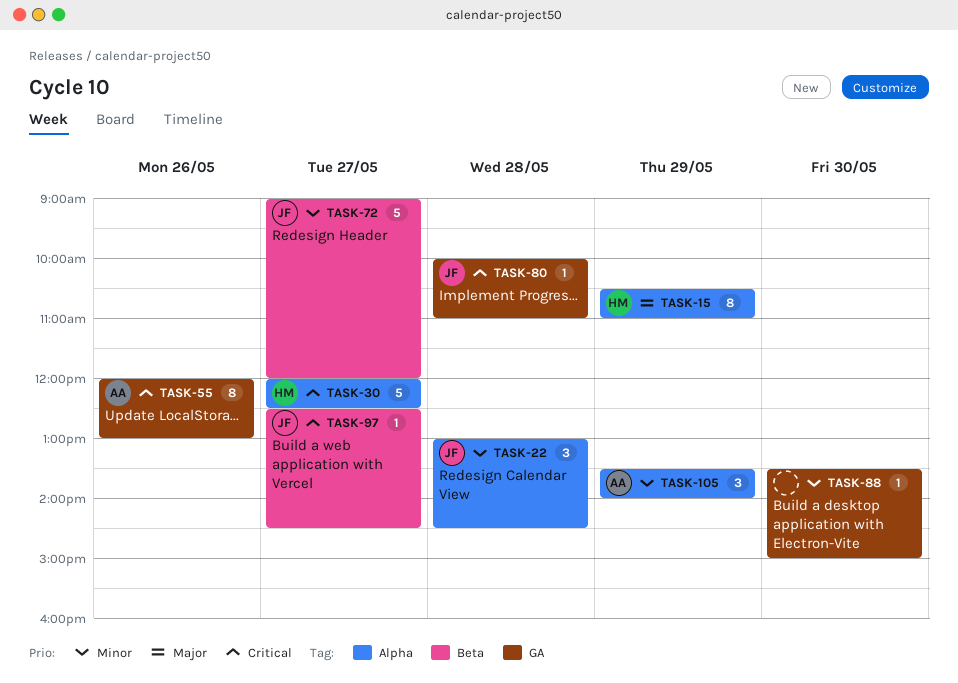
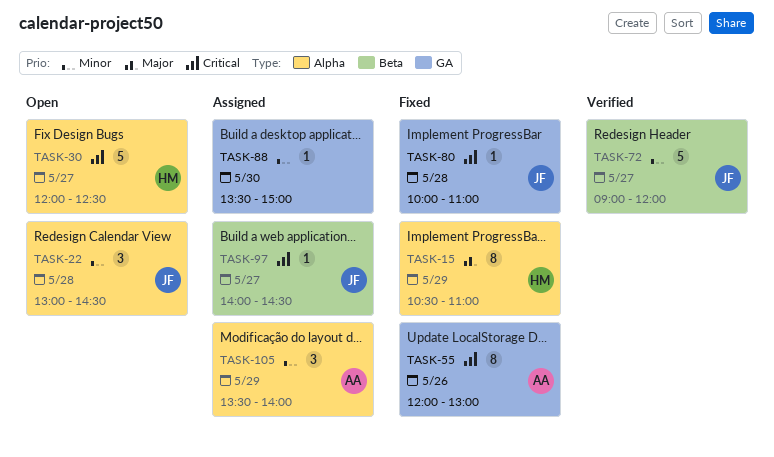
TASK-97, begins: 12:30 -> 14:00

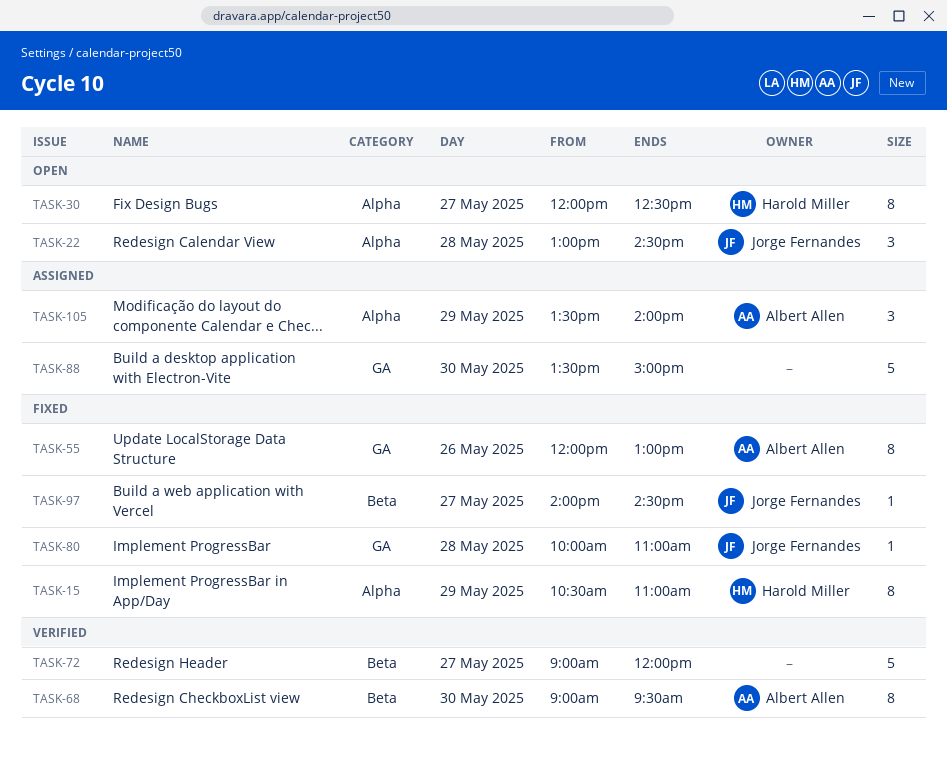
TASK-30, estimate: 5 -> 8
TASK-68: none -> present
TASK-72, owner: Jorge Fernandes -> none
TASK-88, estimate: 1 -> 5
TASK-97, status: Assigned -> Fixed

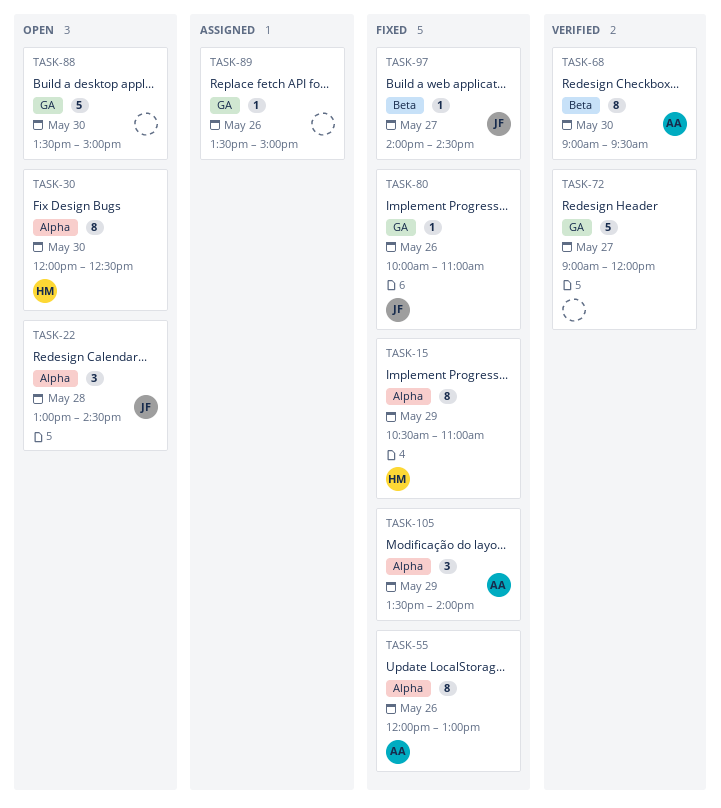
TASK-30, day: May 27 -> May 30
TASK-55, label: GA -> Alpha
TASK-72, label: Beta -> GA
TASK-80, day: May 28 -> May 26
TASK-88, status: Assigned -> Open
TASK-89: none -> present
TASK-105, status: Assigned -> Fixed

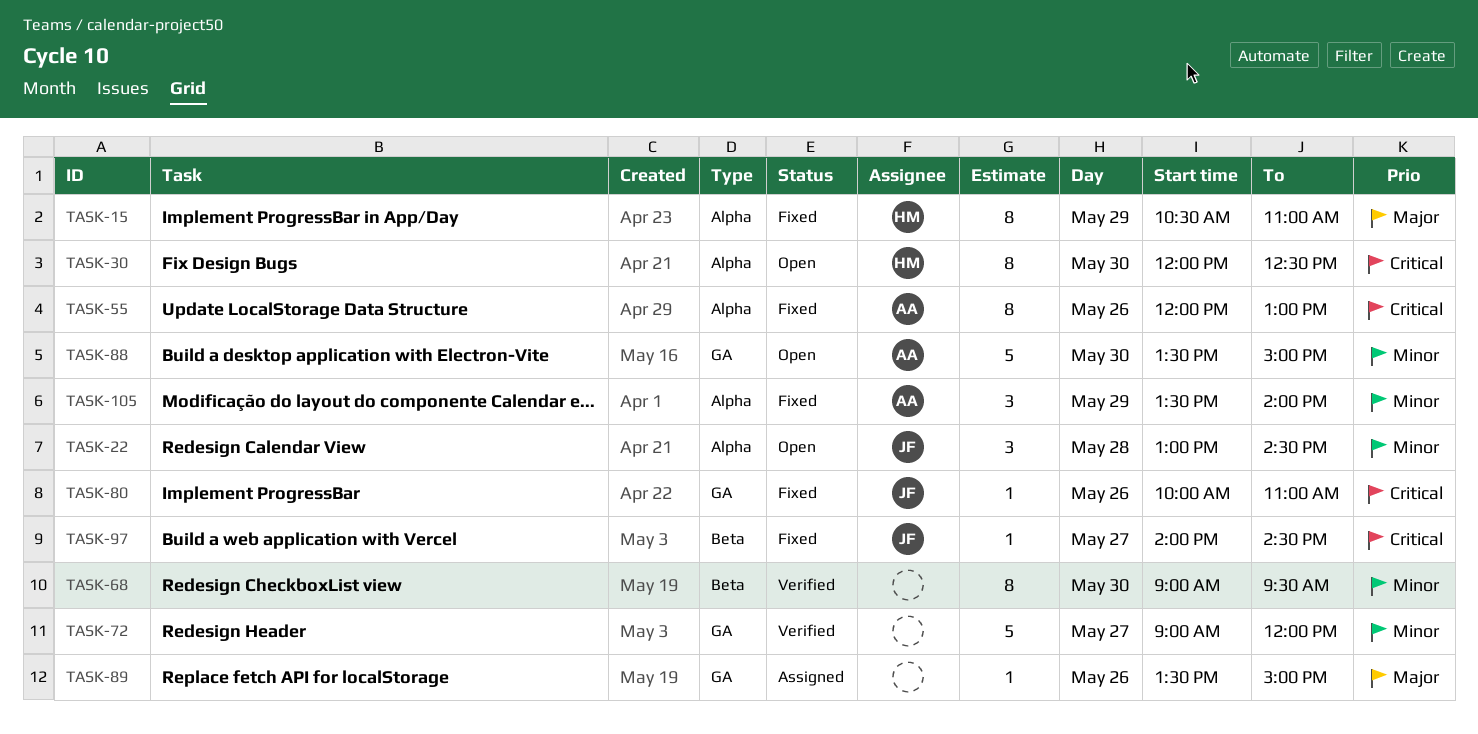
TASK-68, owner: AA -> none
TASK-88, owner: none -> AA

